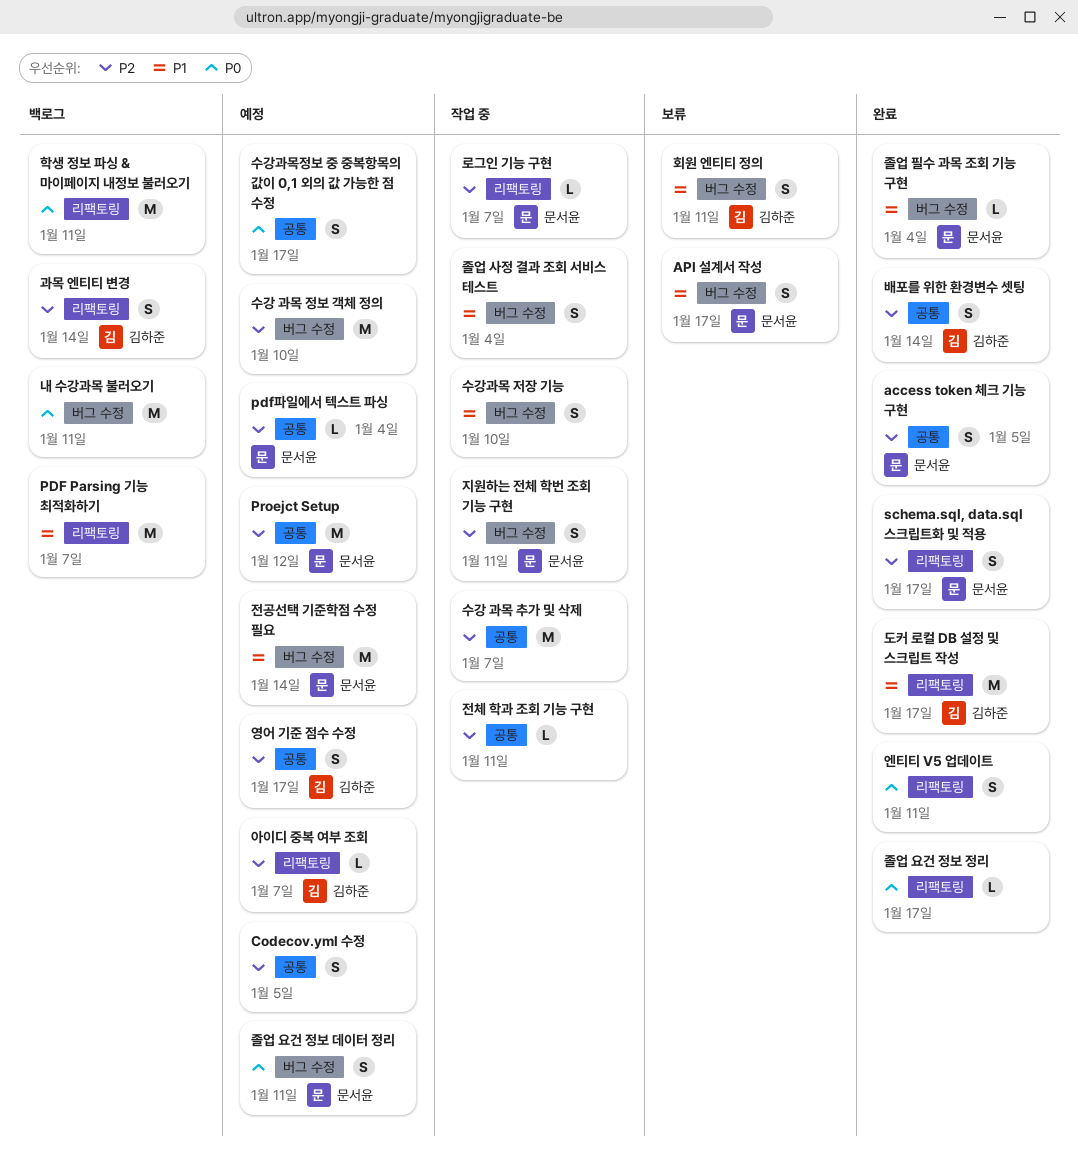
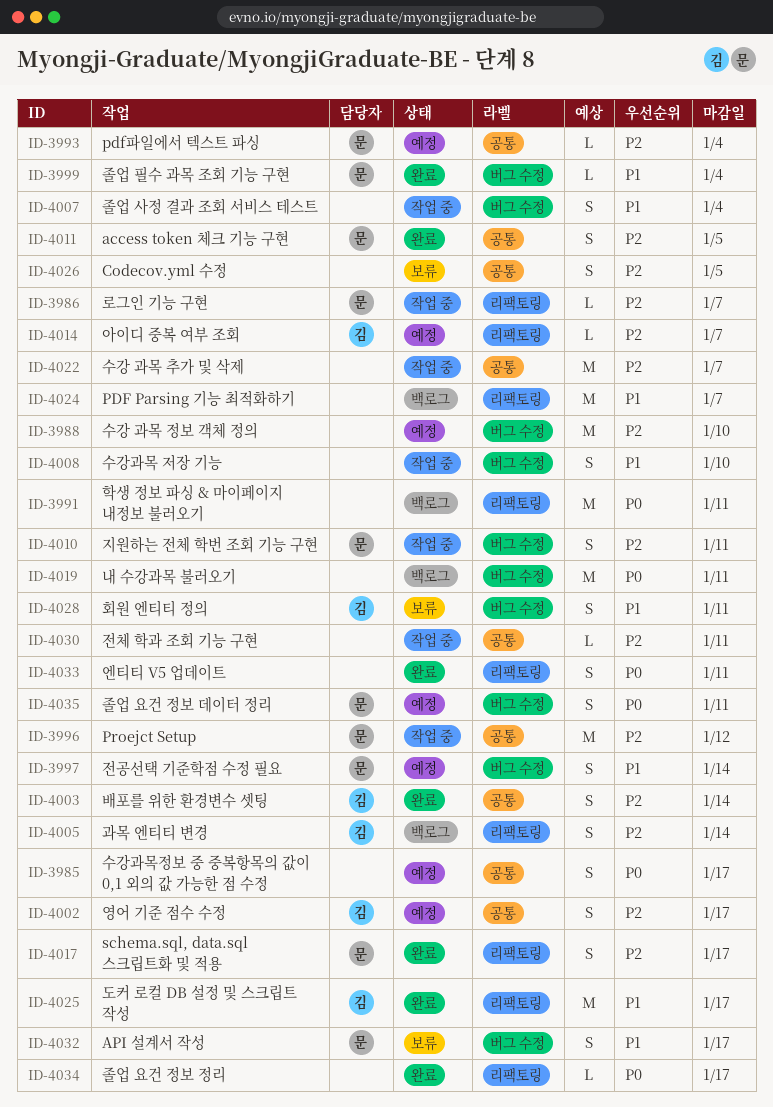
Codecov.yml 수정, status: 예정 -> 보류
Proejct Setup, status: 예정 -> 작업 중
전공선택 기준학점 수정 필요, estimate: M -> S

